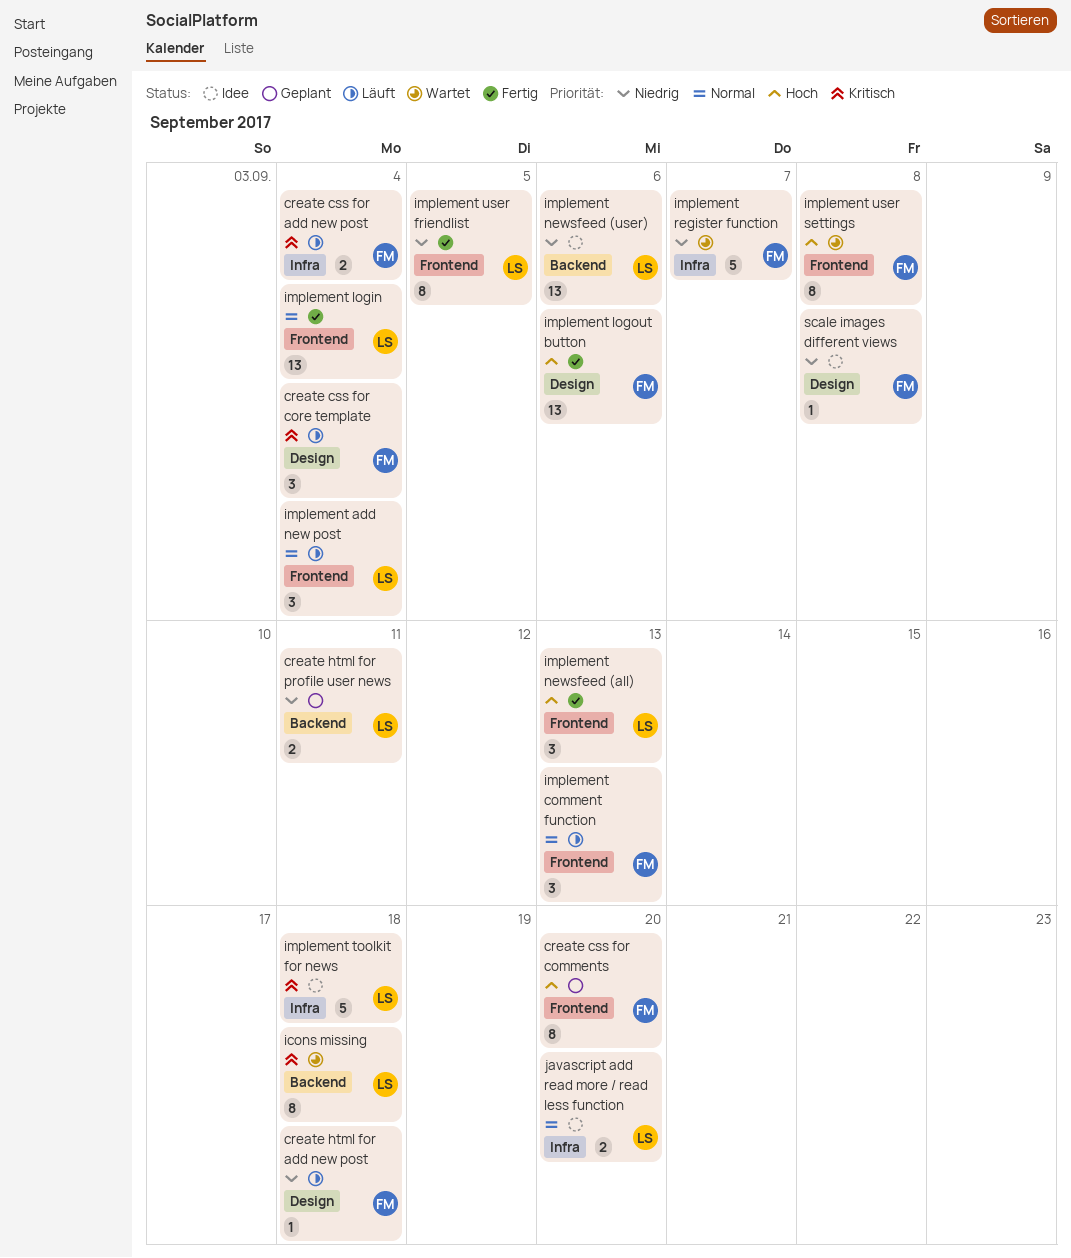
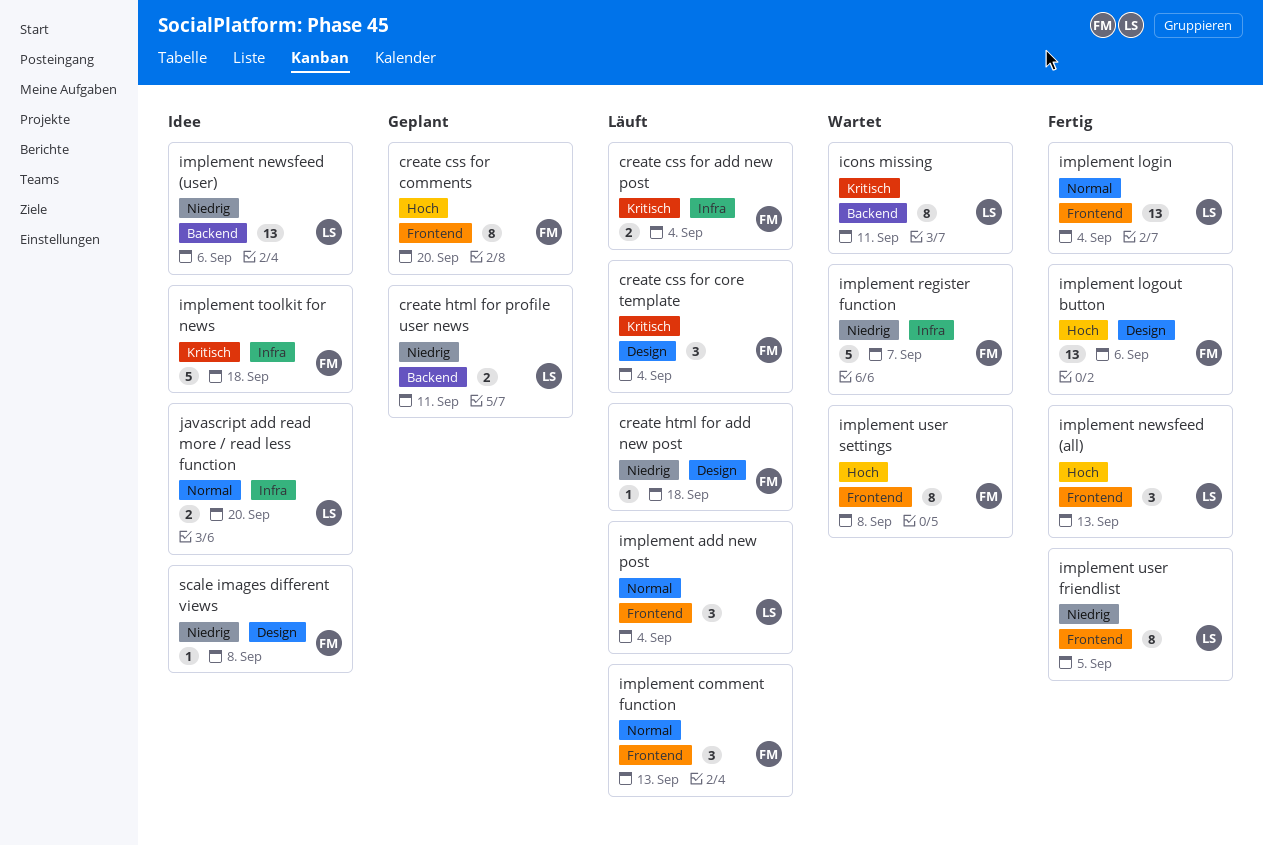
icons missing, due: Sep 18 -> Sep 11
implement toolkit for news, owner: LS -> FM

